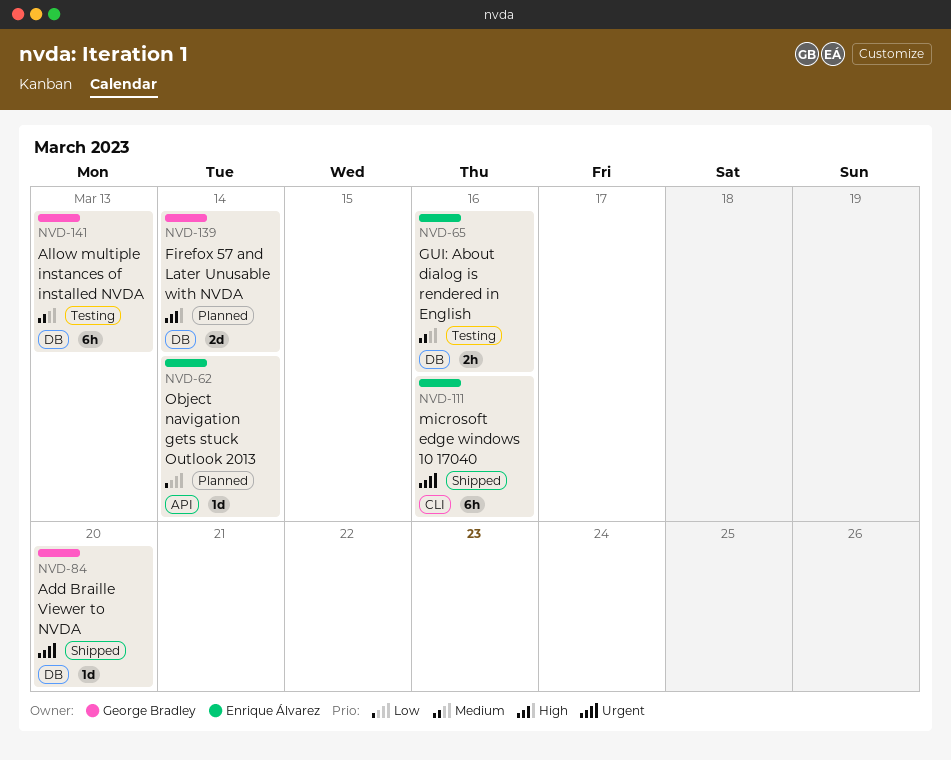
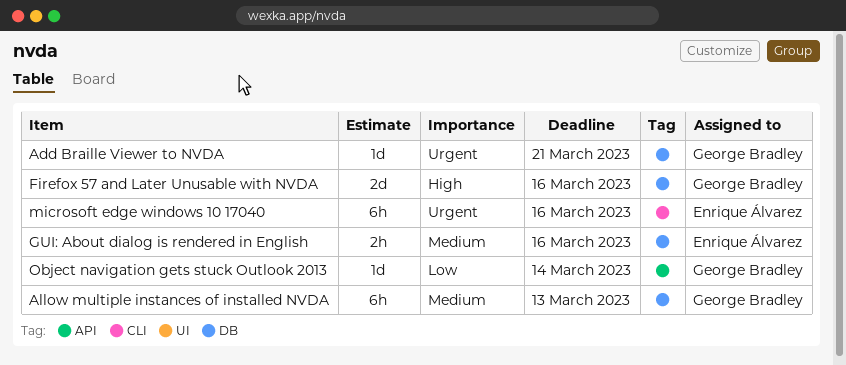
Add Braille Viewer to NVDA, due: Mar 20 -> Mar 21
Firefox 57 and Later Unusable with NVDA, due: Mar 14 -> Mar 16
Object navigation gets stuck Outlook 2013, owner: Enrique Álvarez -> George Bradley

